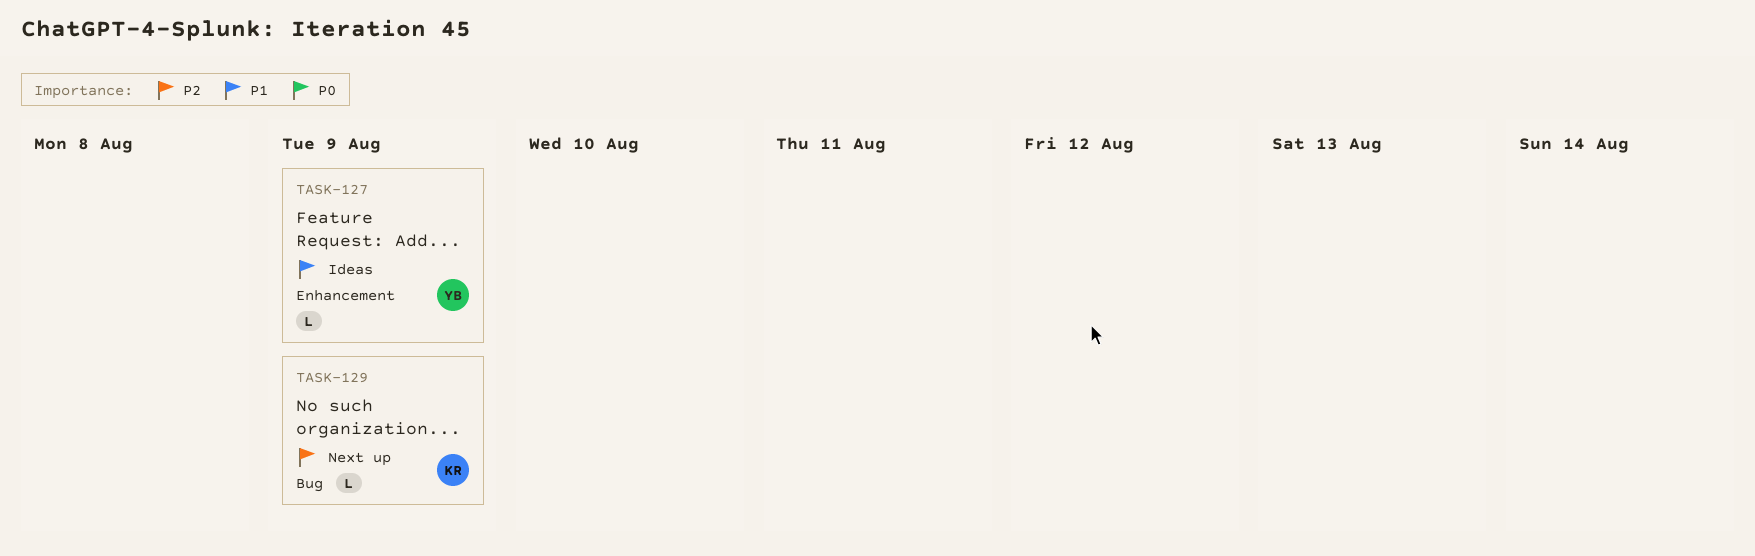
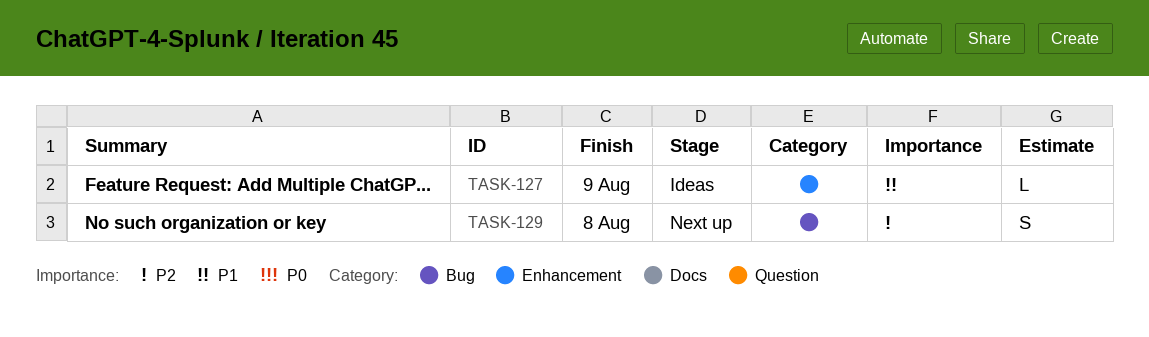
TASK-129, estimate: L -> S
TASK-129, due: Aug 9 -> Aug 8

